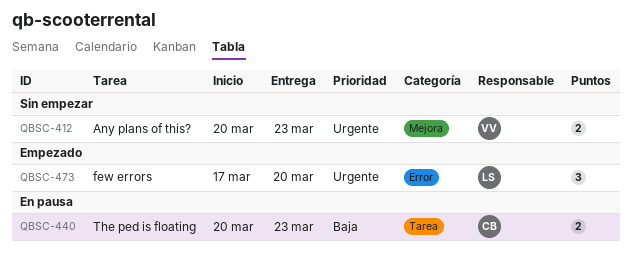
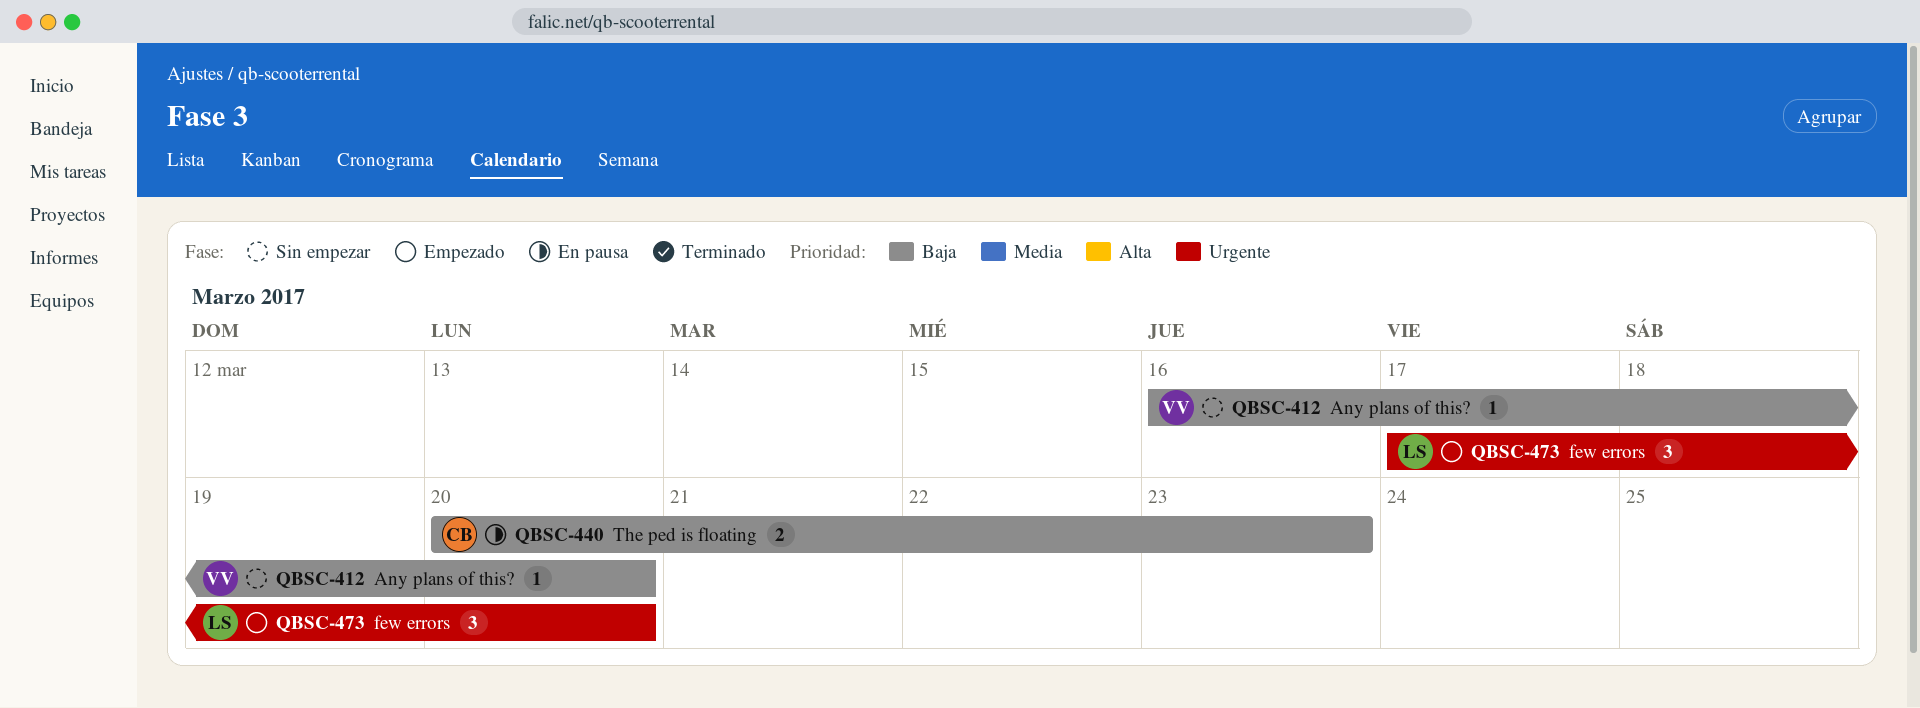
QBSC-412, priority: Urgente -> Baja
QBSC-412, estimate: 2 -> 1
QBSC-412, start: Mar 20 -> Mar 16
QBSC-412, due: Mar 23 -> Mar 20

